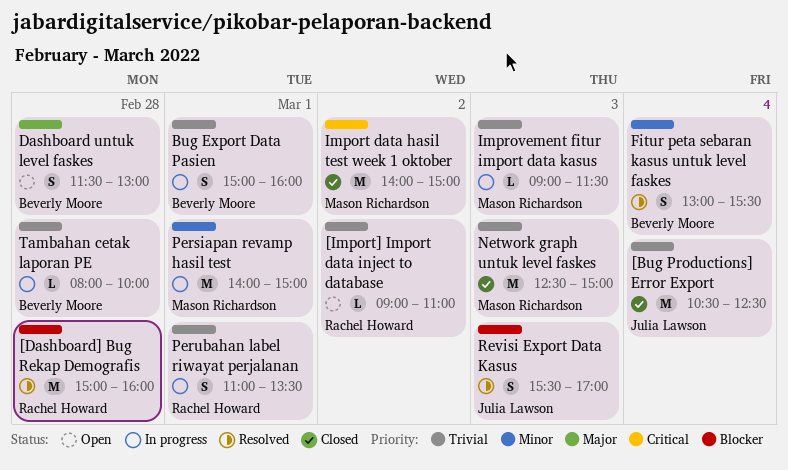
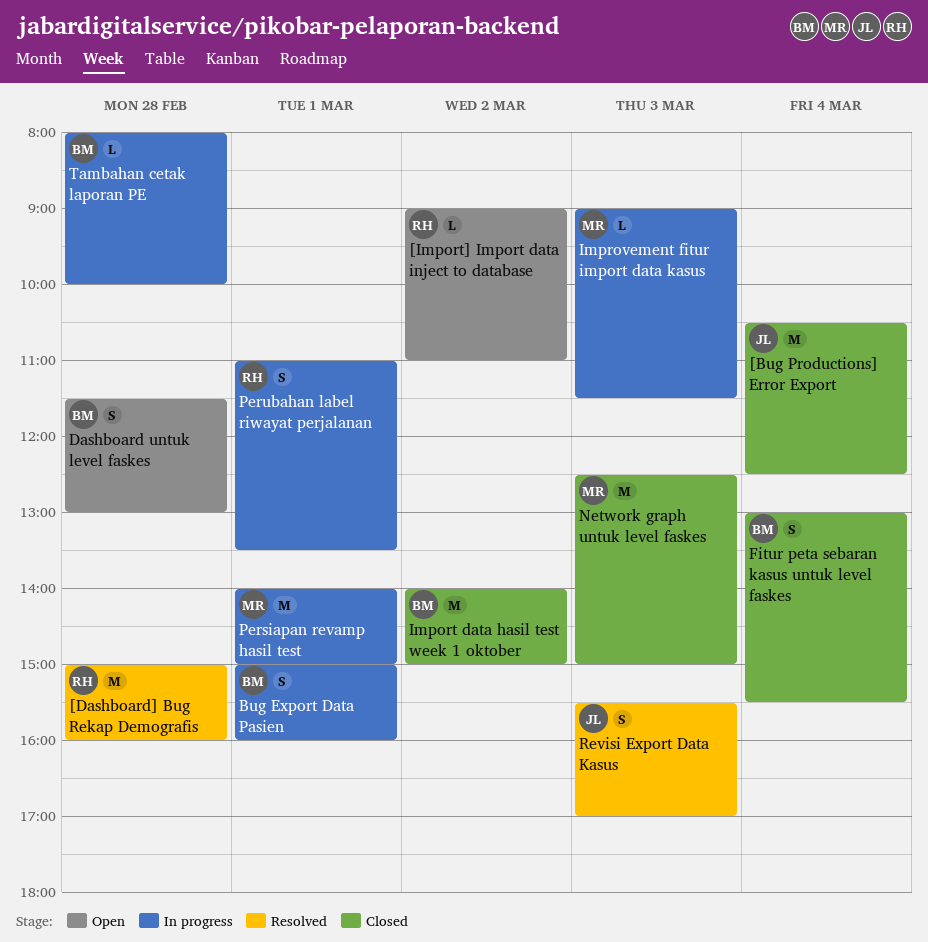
Fitur peta sebaran kasus untuk level faskes, status: Resolved -> Closed
Import data hasil test week 1 oktober, owner: Mason Richardson -> Beverly Moore

